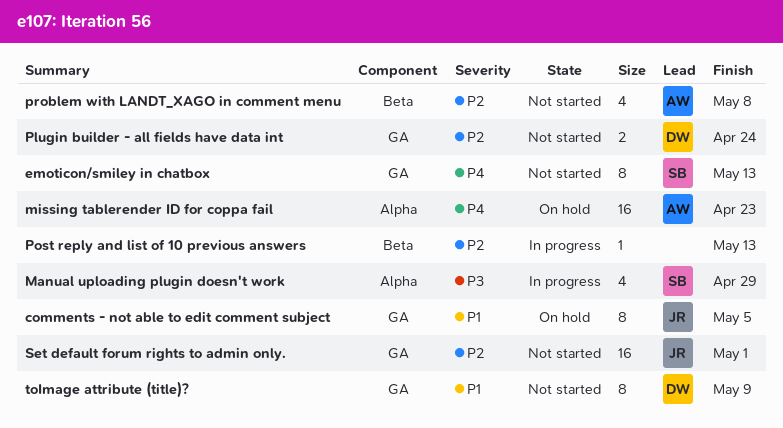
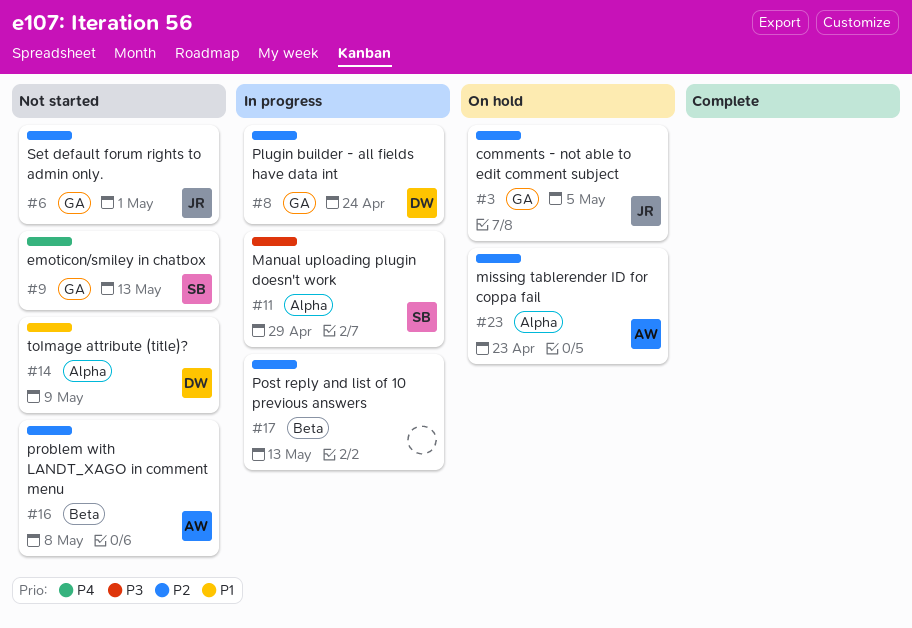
comments - not able to edit comment subject, priority: P1 -> P2
missing tablerender ID for coppa fail, priority: P4 -> P2
Plugin builder - all fields have data int, status: Not started -> In progress
toImage attribute (title)?, label: GA -> Alpha

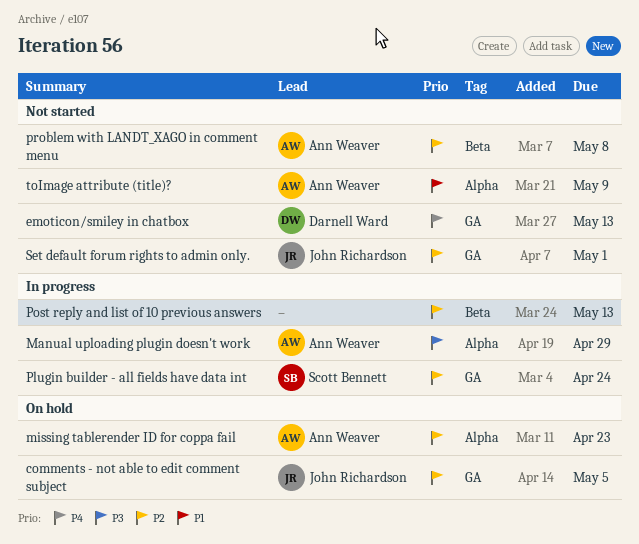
emoticon/smiley in chatbox, owner: Scott Bennett -> Darnell Ward
Manual uploading plugin doesn't work, owner: Scott Bennett -> Ann Weaver
Plugin builder - all fields have data int, owner: Darnell Ward -> Scott Bennett
toImage attribute (title)?, owner: Darnell Ward -> Ann Weaver

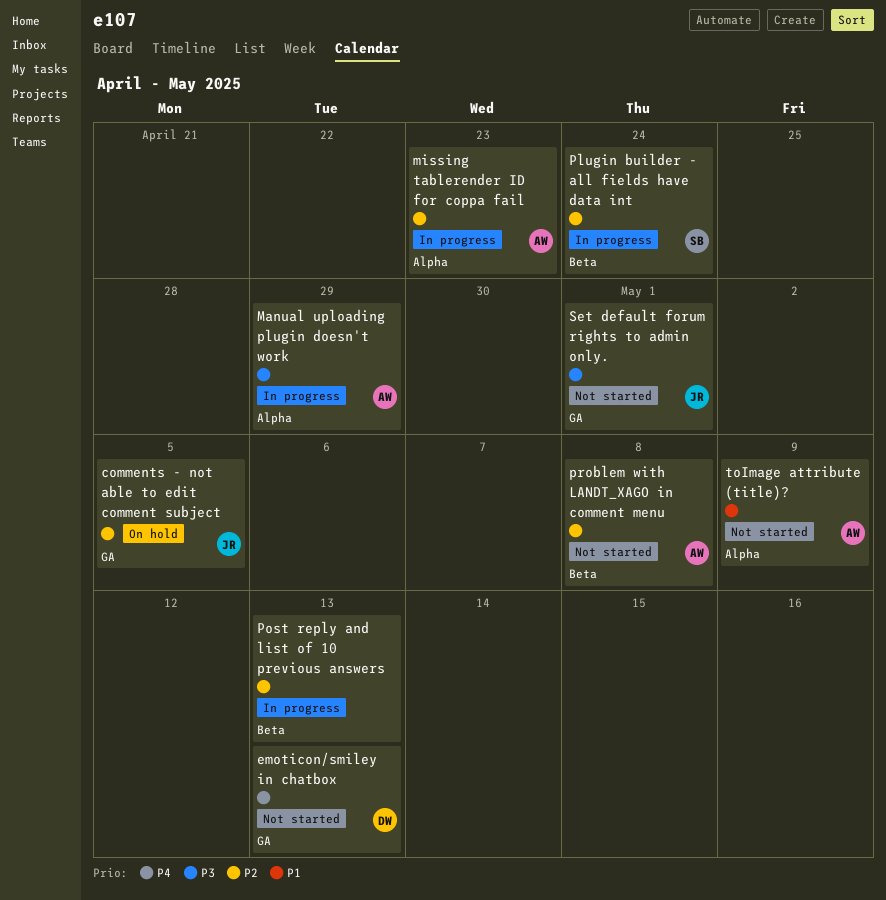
missing tablerender ID for coppa fail, status: On hold -> In progress
Plugin builder - all fields have data int, label: GA -> Beta
Set default forum rights to admin only., priority: P2 -> P3

